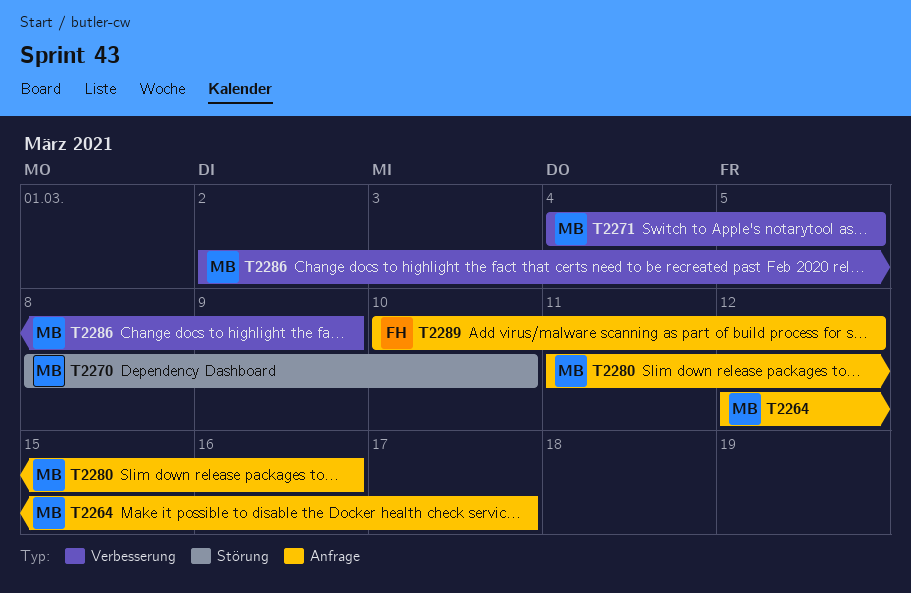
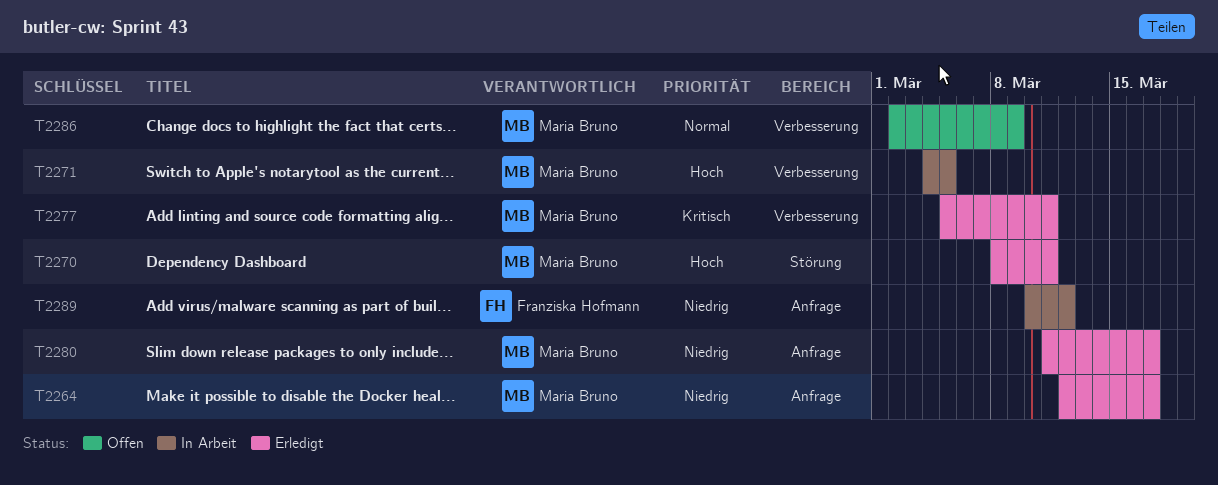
T2270, due: Mar 10 -> Mar 11
T2277: none -> present
T2280, due: Mar 16 -> Mar 17

